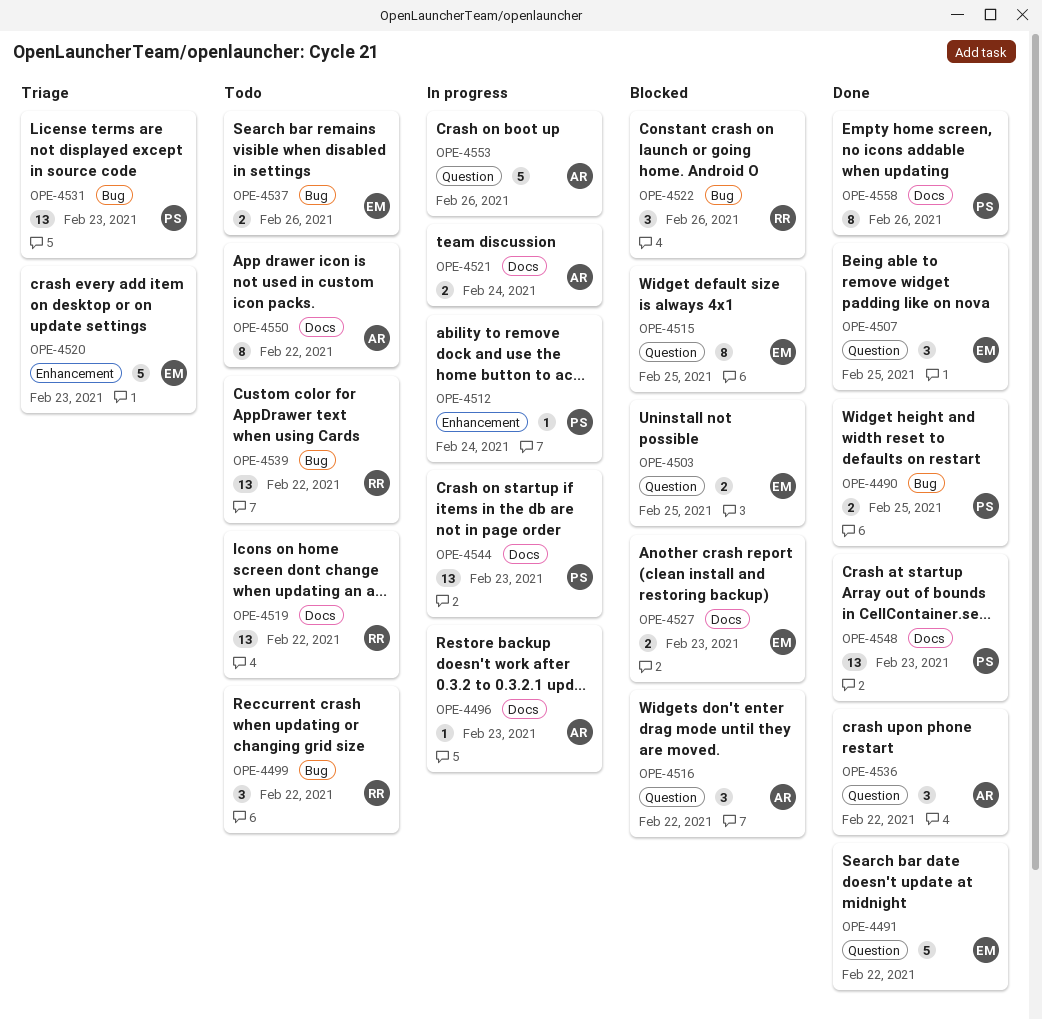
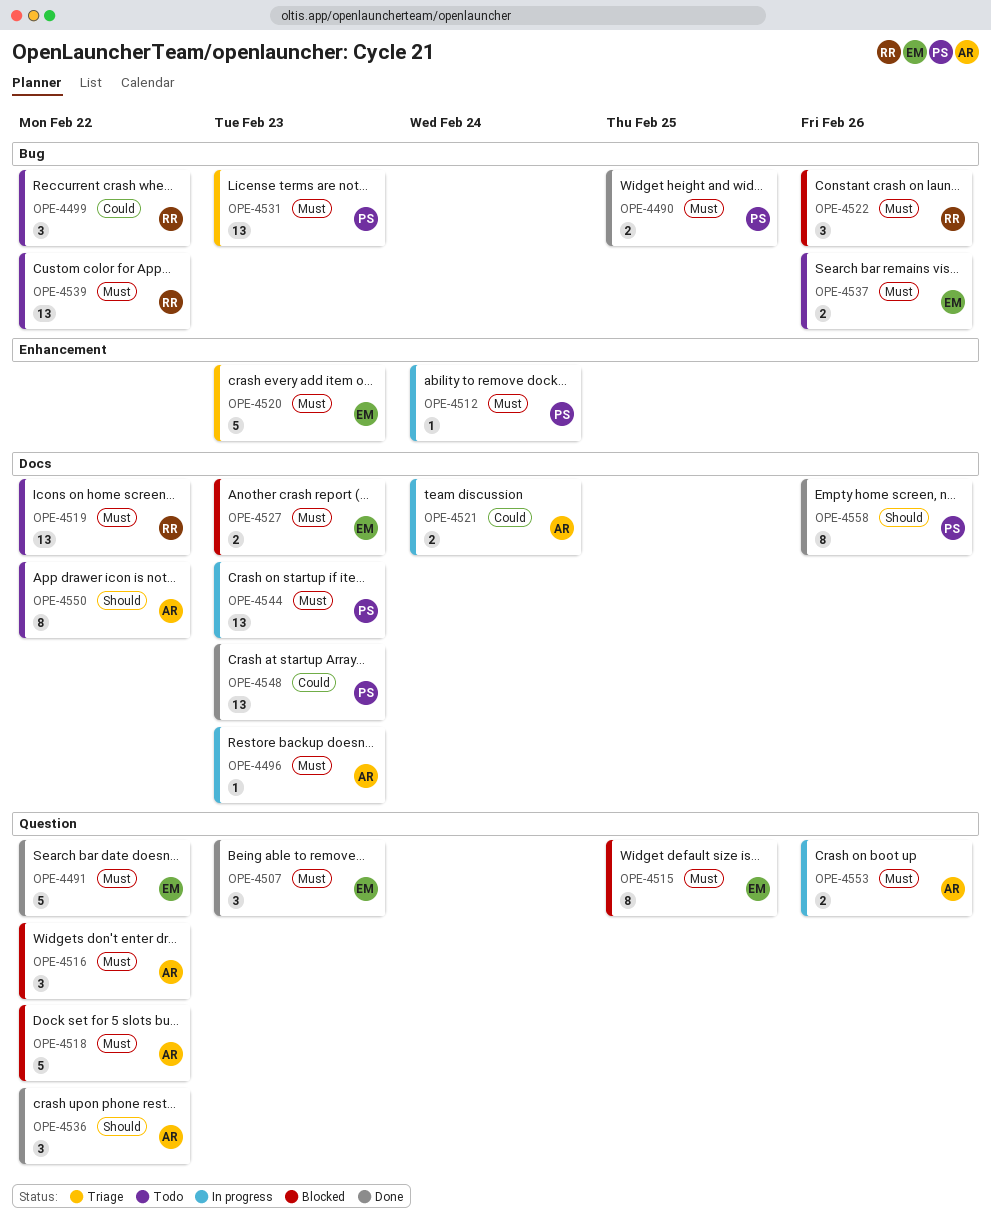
OPE-4503: present -> none
OPE-4507, due: Feb 25 -> Feb 23
OPE-4518: none -> present
OPE-4553, estimate: 5 -> 2

